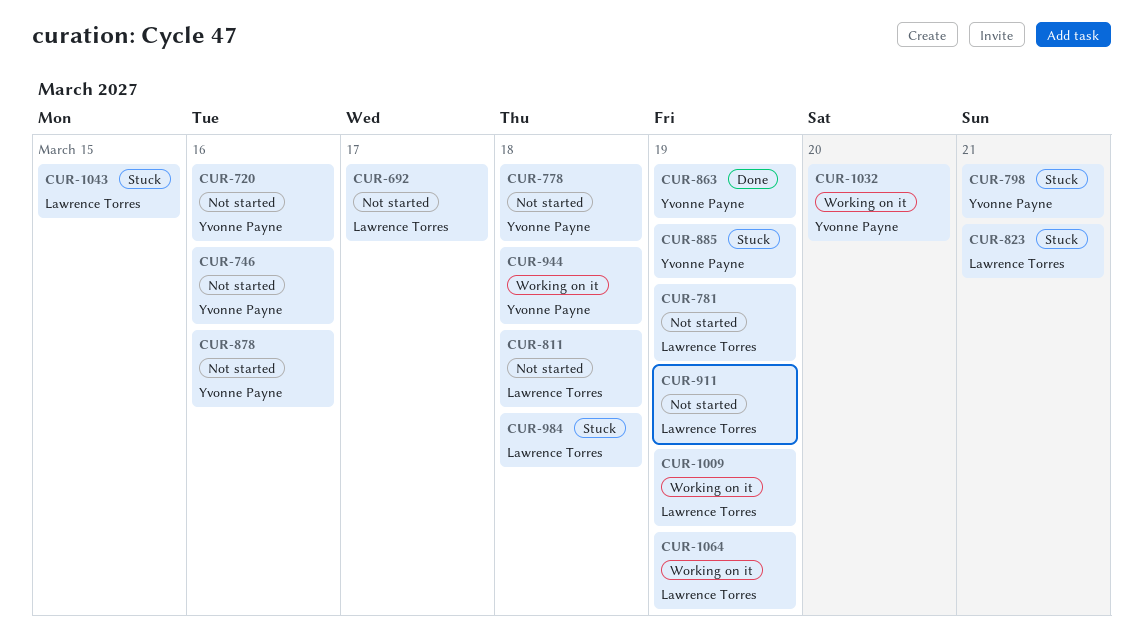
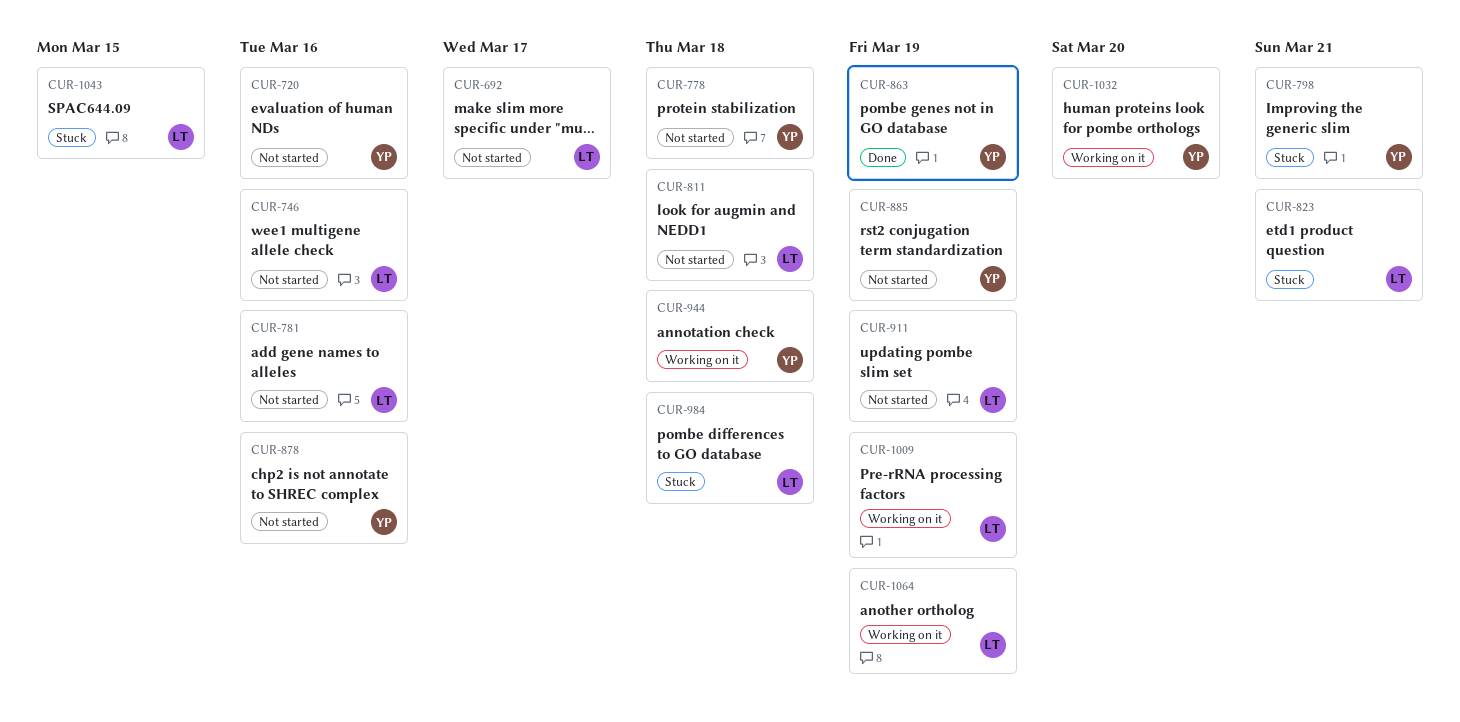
CUR-746, owner: Yvonne Payne -> Lawrence Torres
CUR-781, due: Mar 19 -> Mar 16
CUR-885, status: Stuck -> Not started

